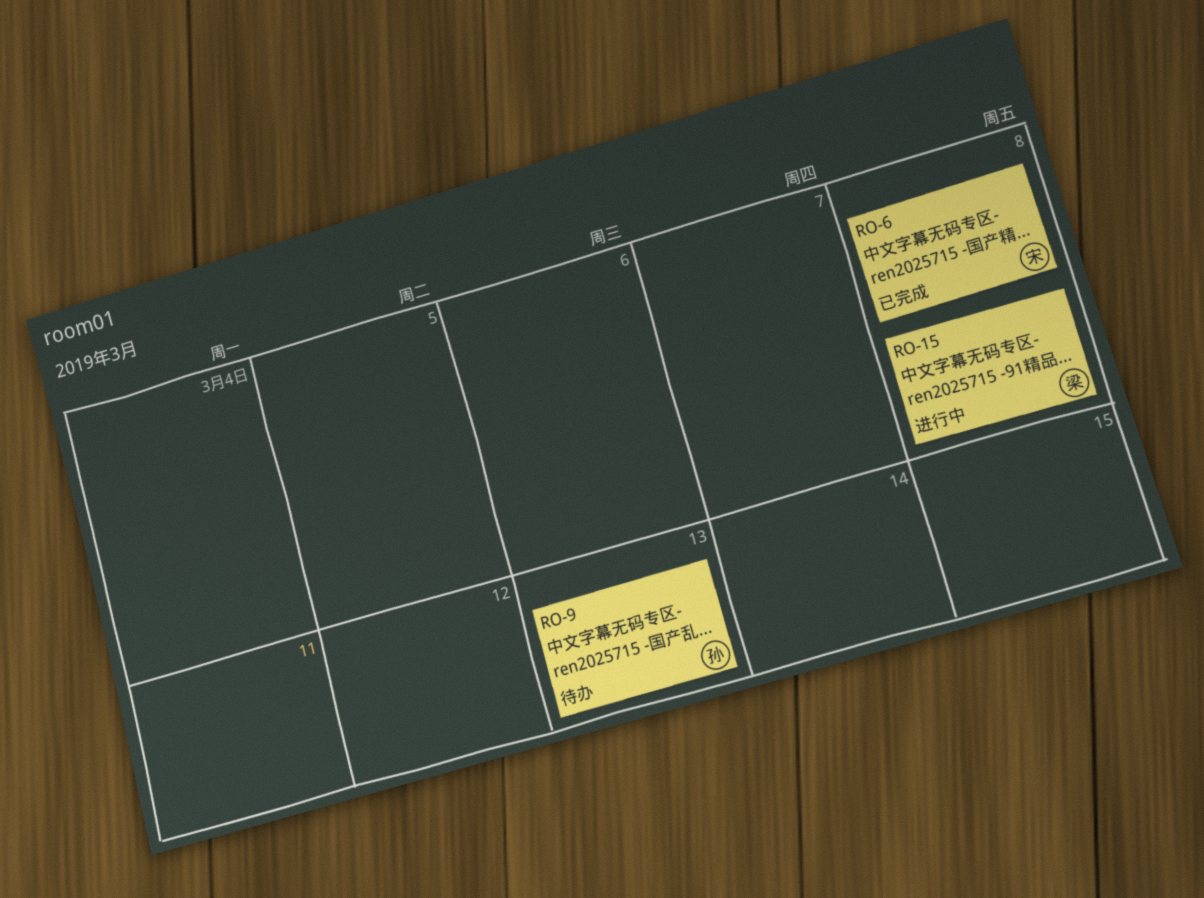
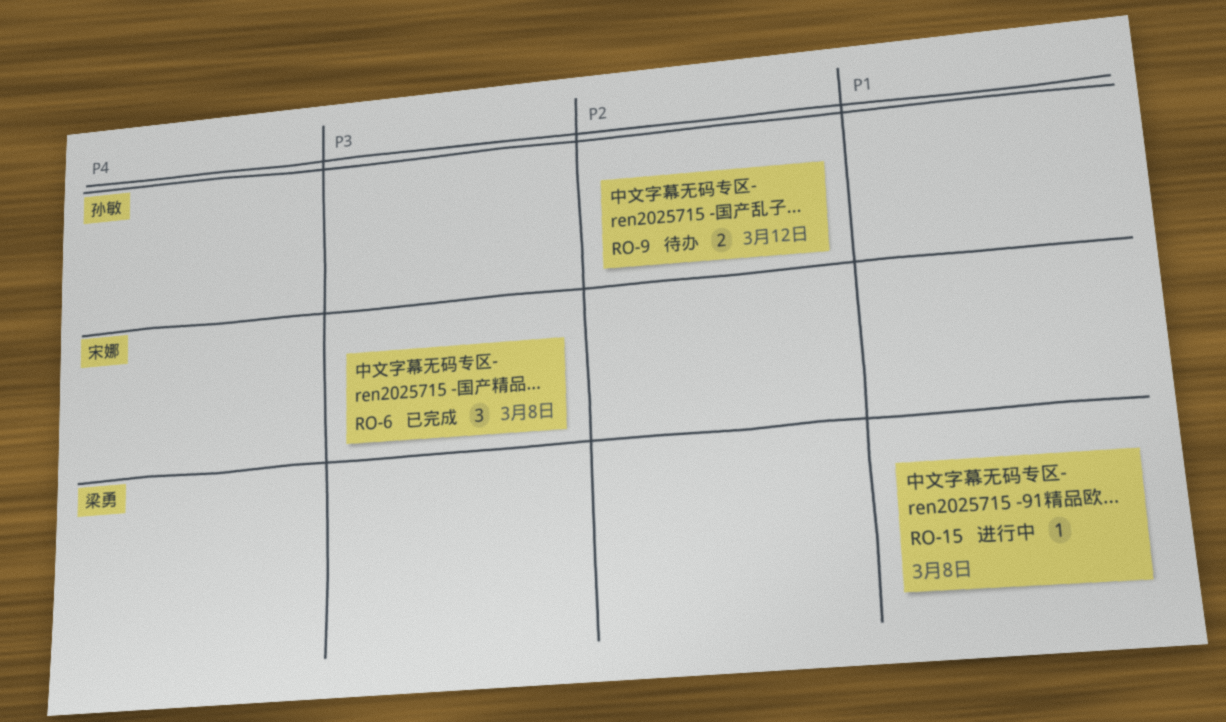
RO-9, due: Mar 13 -> Mar 12

